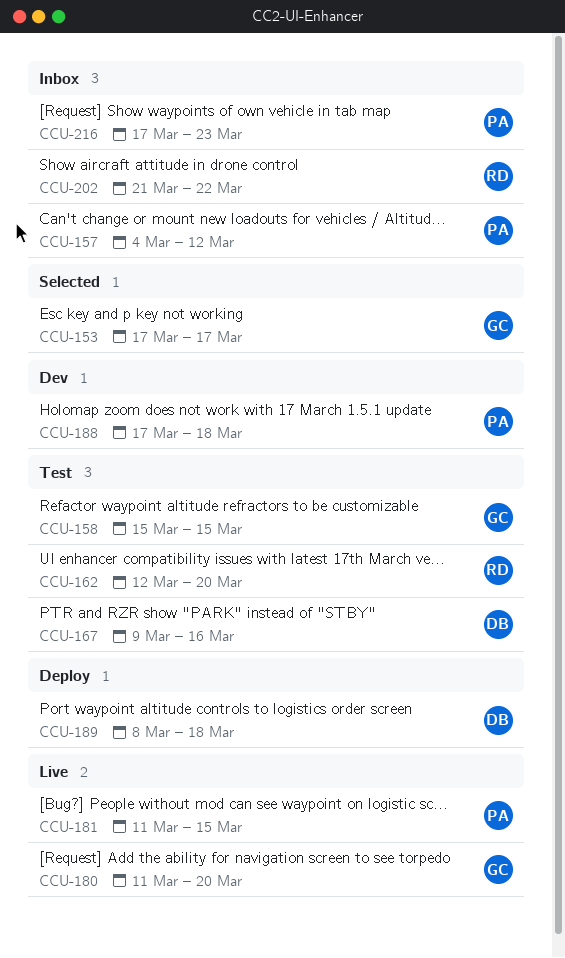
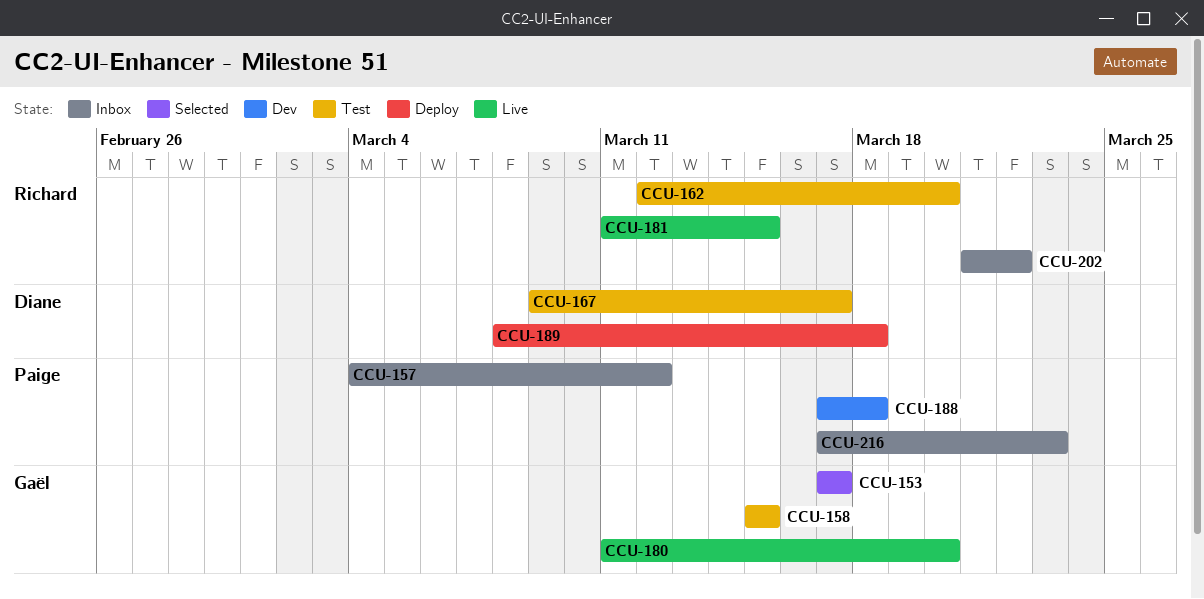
CCU-167, due: Mar 16 -> Mar 17
CCU-181, owner: Paige -> Richard

